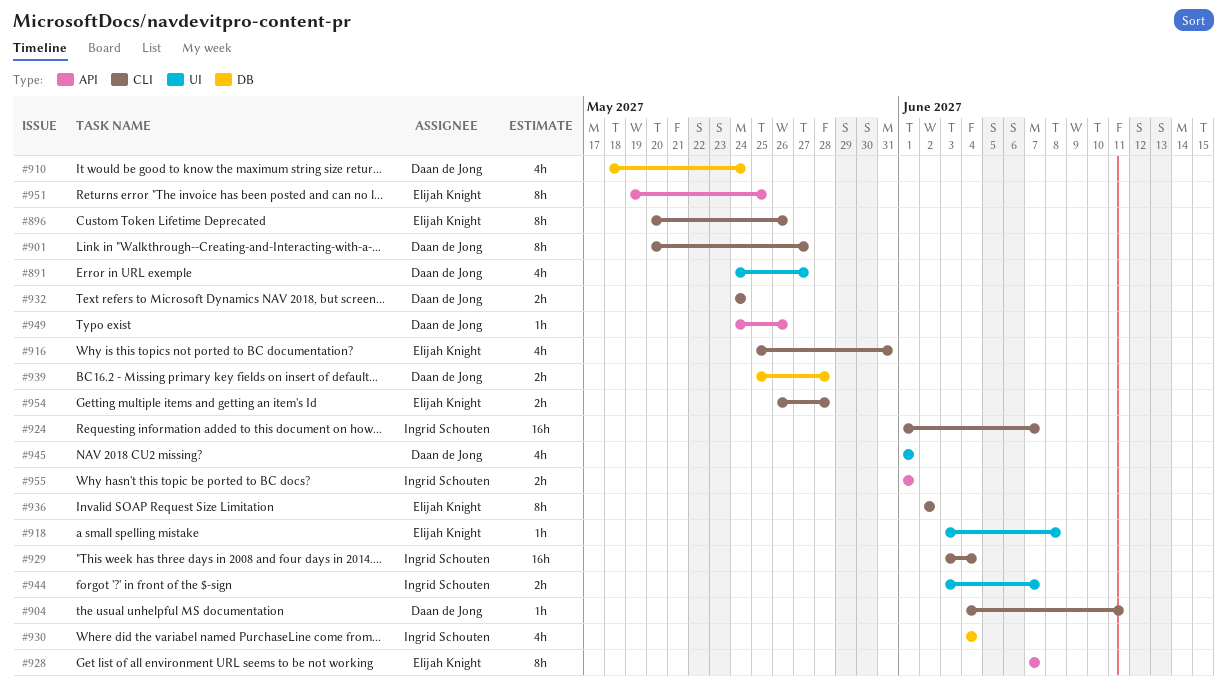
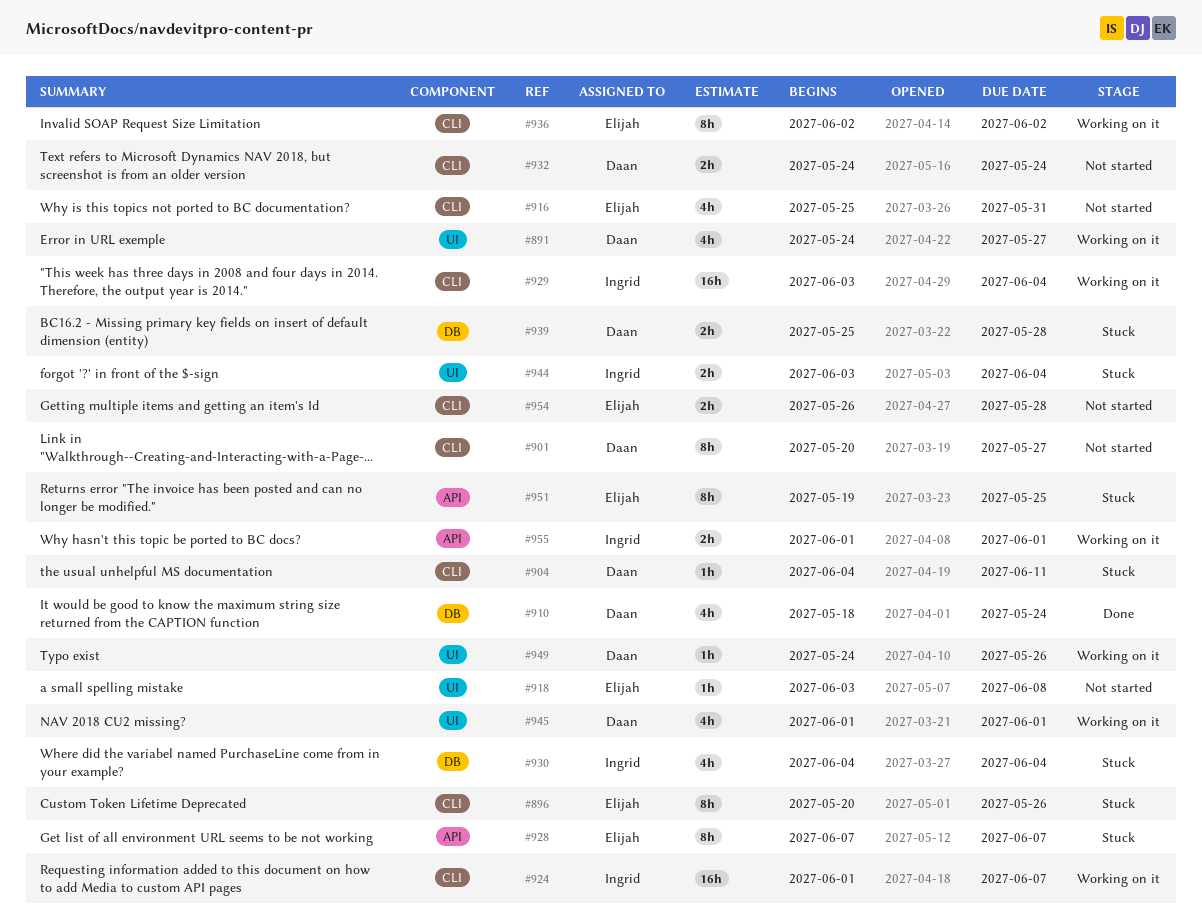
#944, due: Jun 7 -> Jun 4
#949, label: API -> UI

